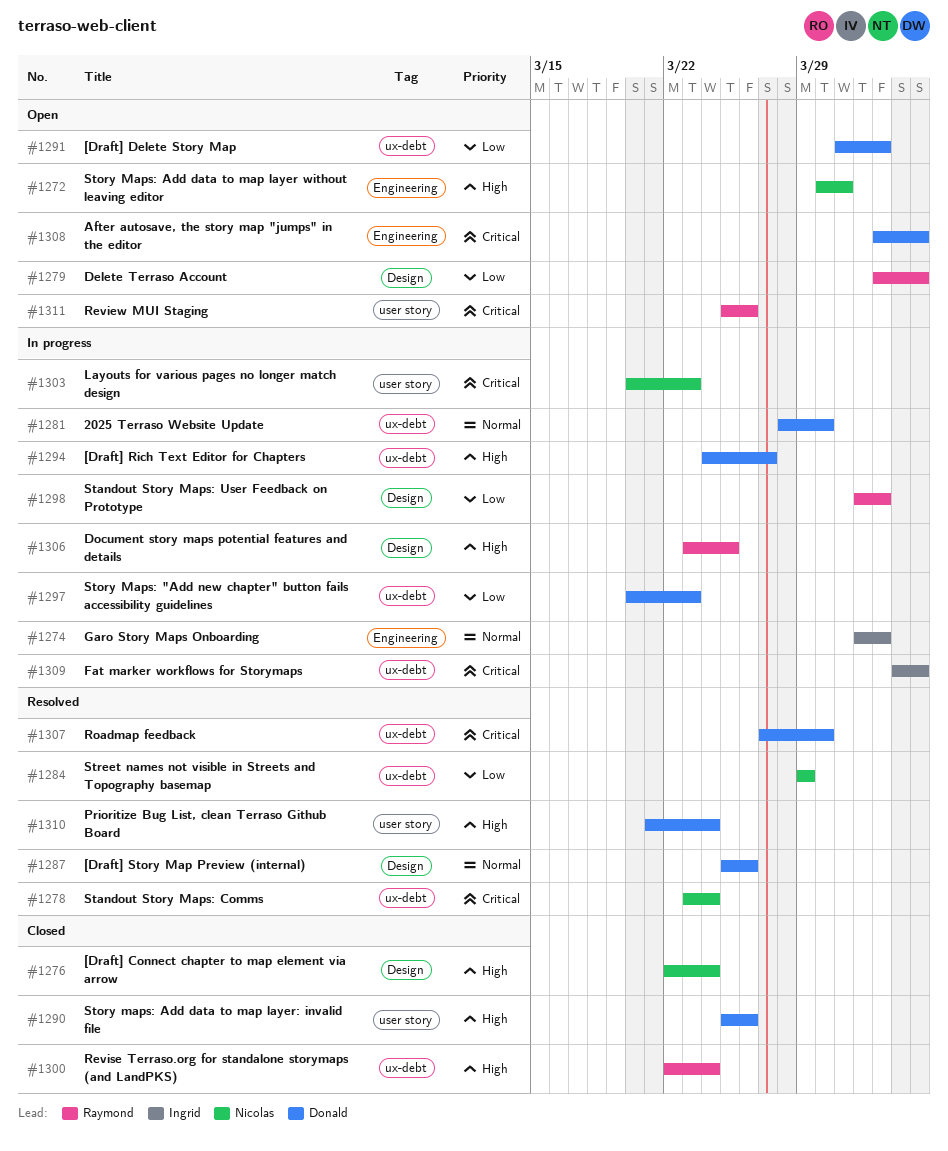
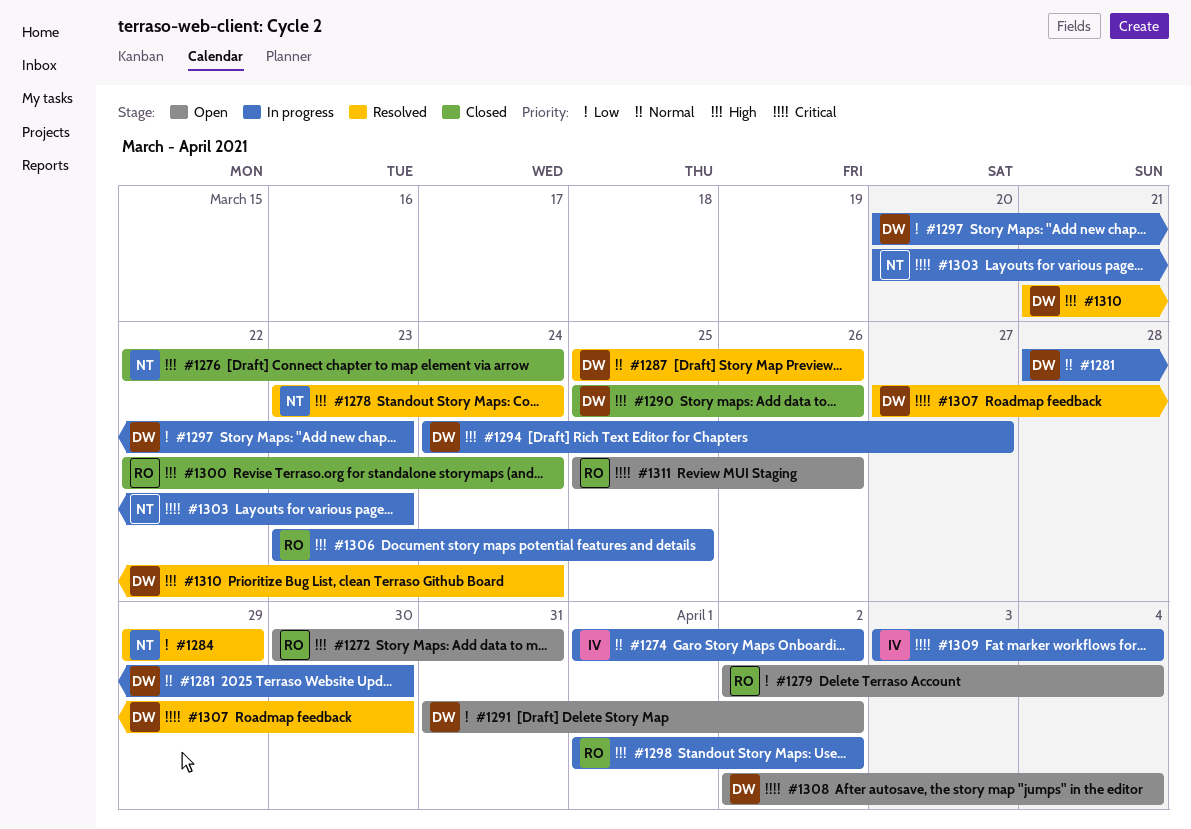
#1272, owner: Nicolas -> Raymond
#1278, priority: Critical -> High
#1298, priority: Low -> High

